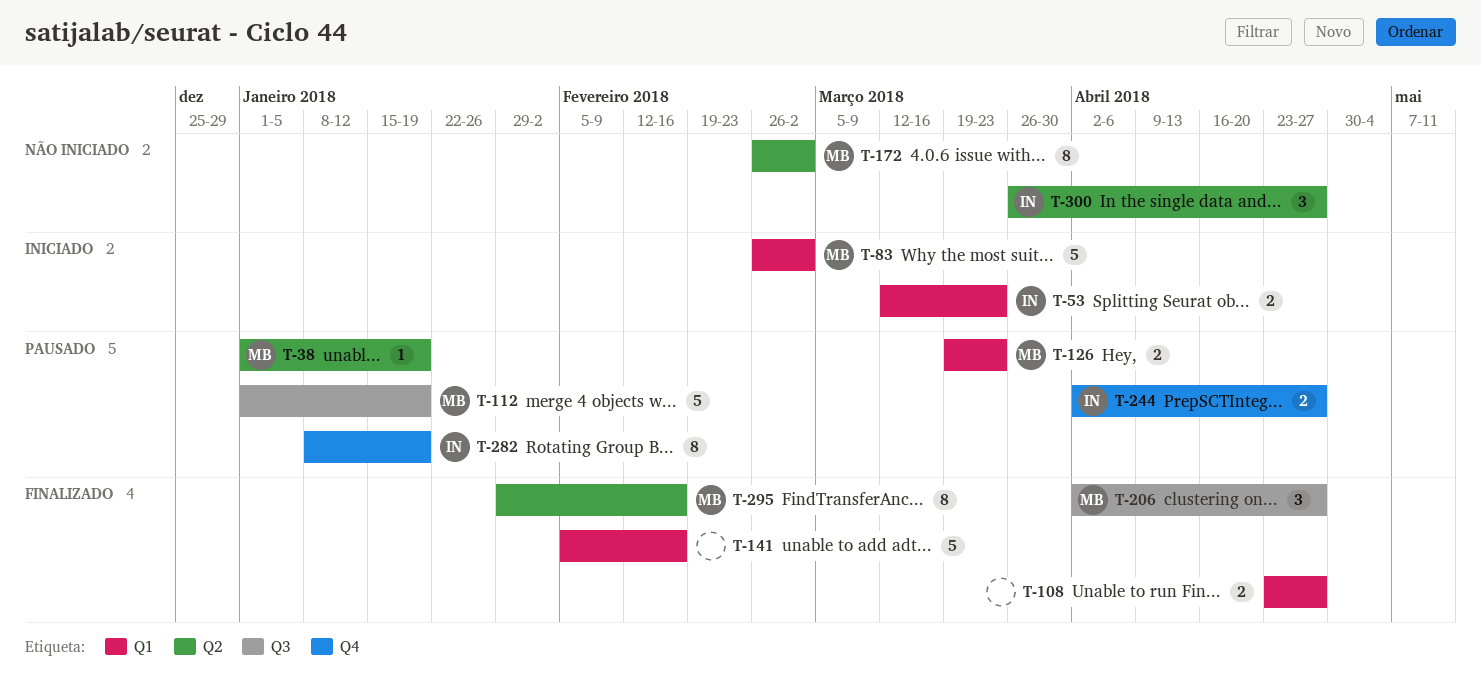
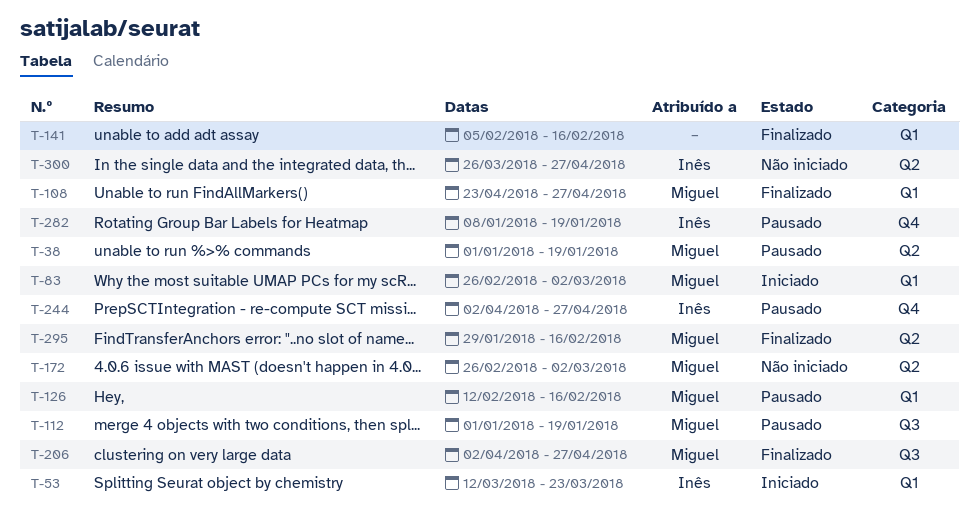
T-108, owner: none -> Miguel
T-126, start: Mar 19 -> Feb 12
T-126, due: Mar 23 -> Feb 16

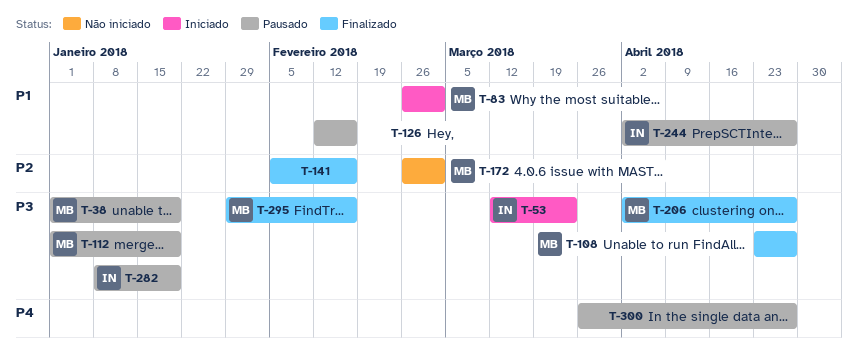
T-126, owner: Miguel -> none
T-300, status: Não iniciado -> Pausado
T-300, owner: Inês -> none

